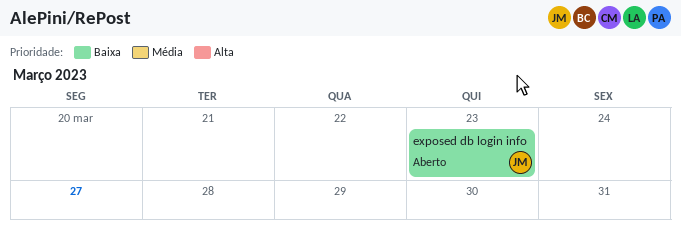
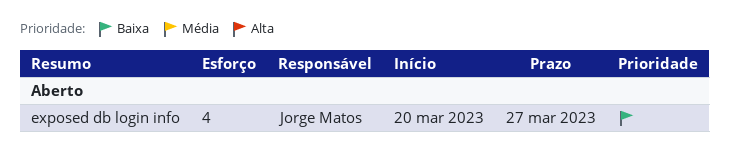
exposed db login info, due: Mar 23 -> Mar 27

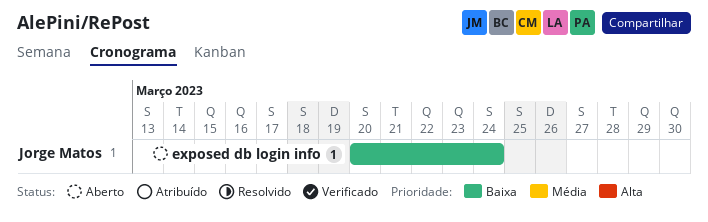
exposed db login info, estimate: 4 -> 1
exposed db login info, due: Mar 27 -> Mar 24

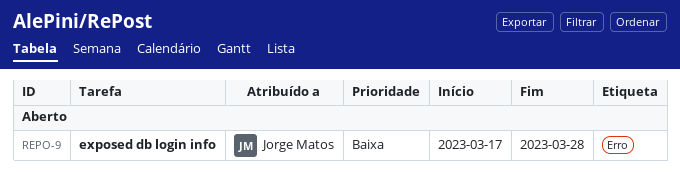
exposed db login info, start: Mar 20 -> Mar 17
exposed db login info, due: Mar 24 -> Mar 28

